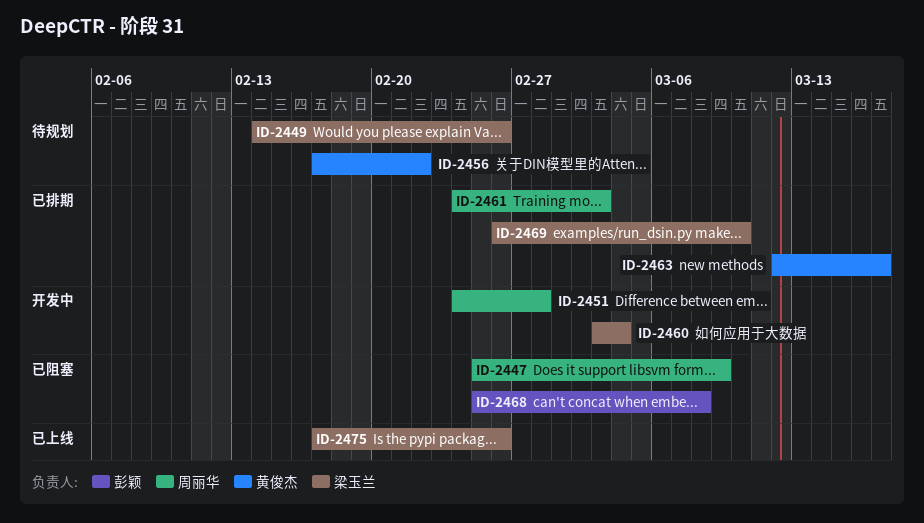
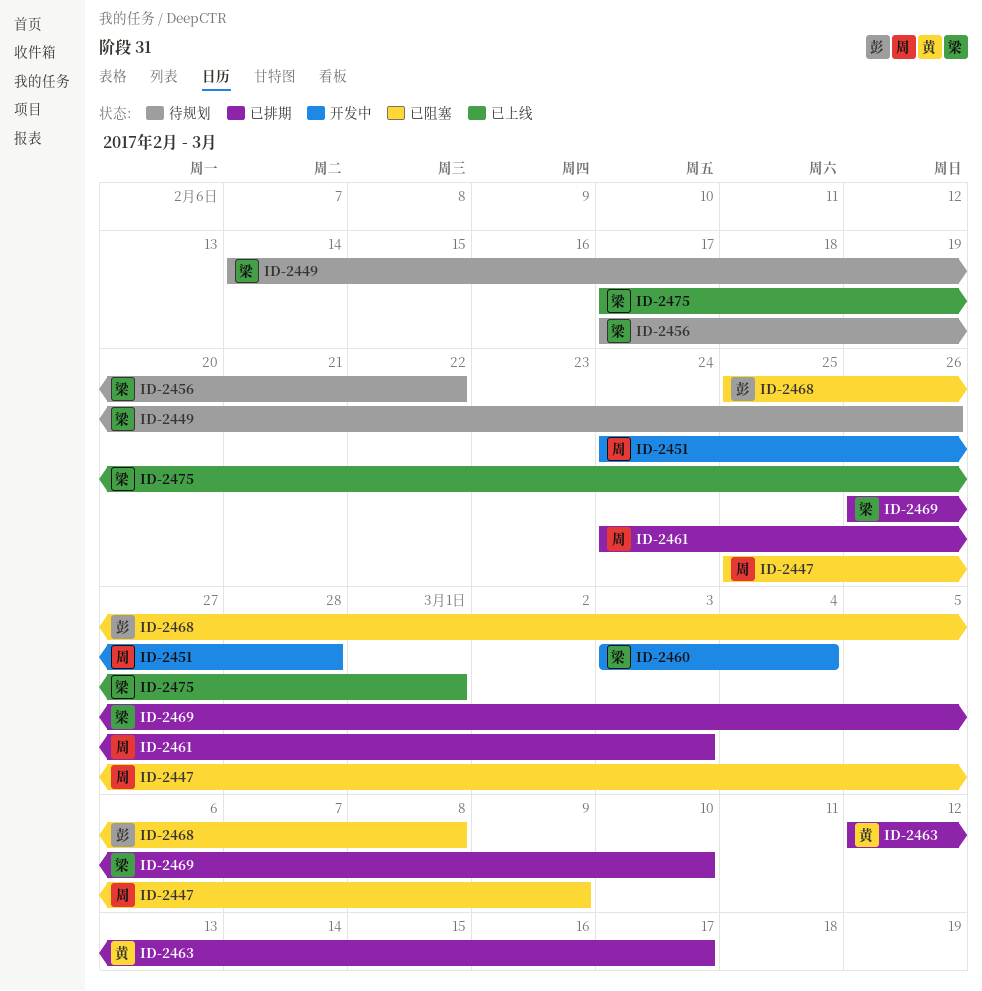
ID-2456, owner: 黄俊杰 -> 梁玉兰
ID-2475, due: Feb 26 -> Mar 1

